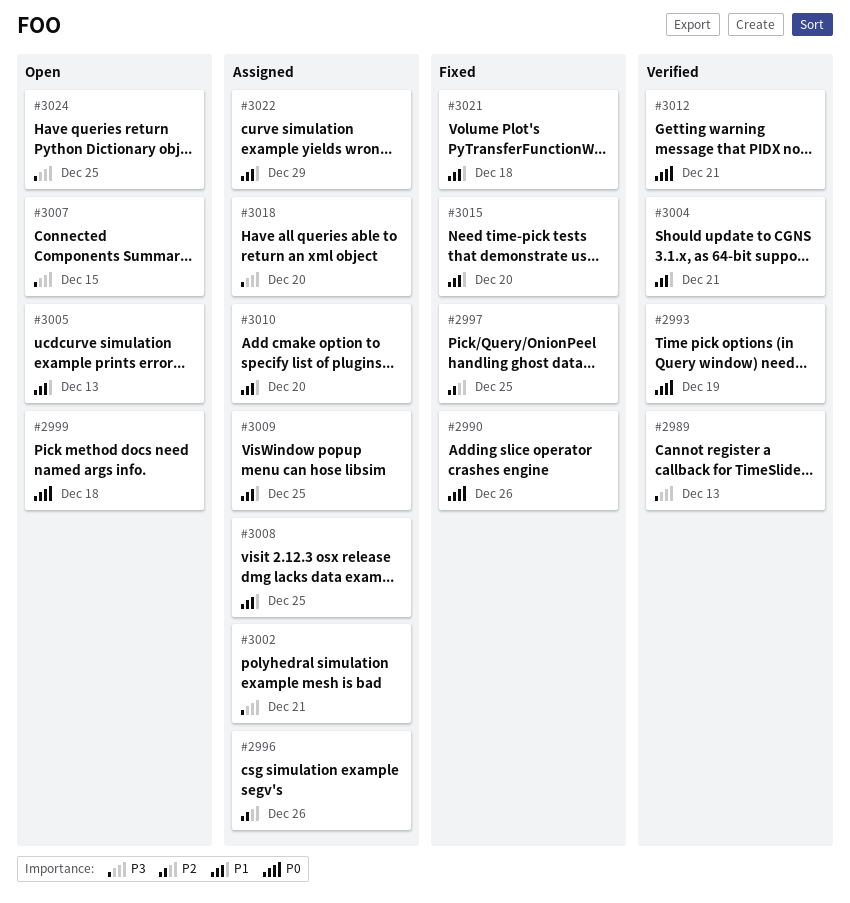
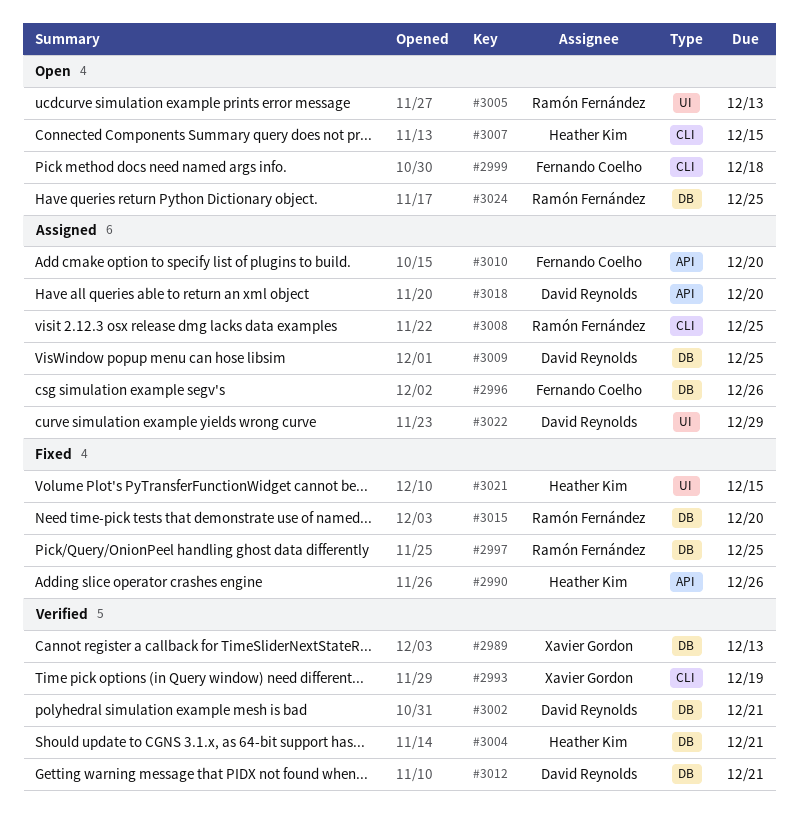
#3002, status: Assigned -> Verified
#3021, due: Dec 18 -> Dec 15

